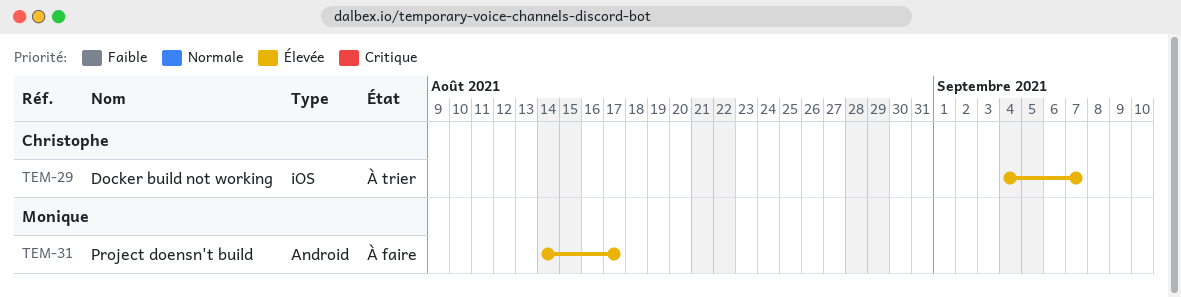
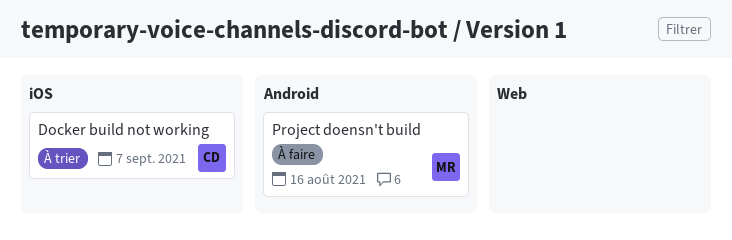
Project doensn't build, due: Aug 17 -> Aug 16

